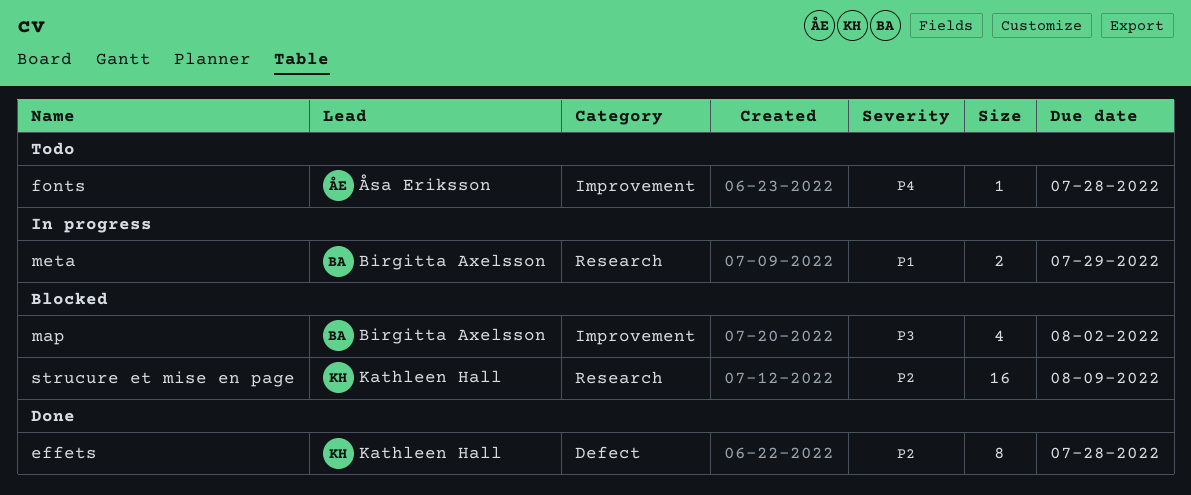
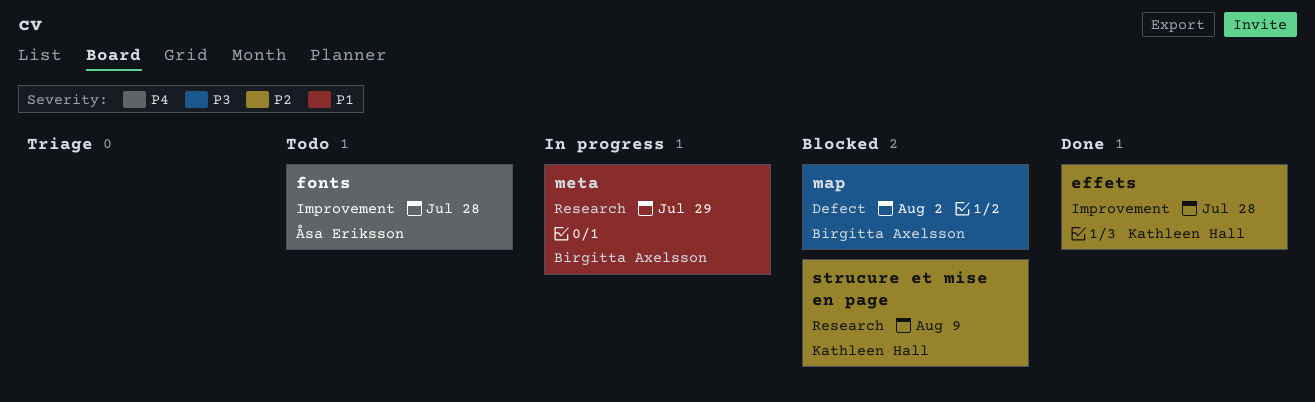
effets, label: Defect -> Improvement
map, label: Improvement -> Defect

